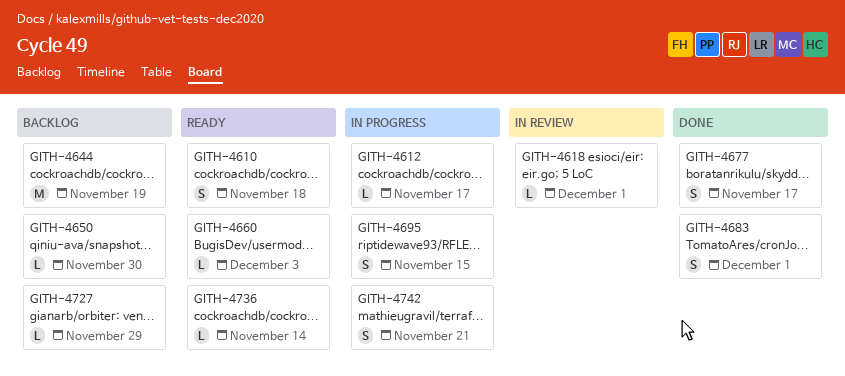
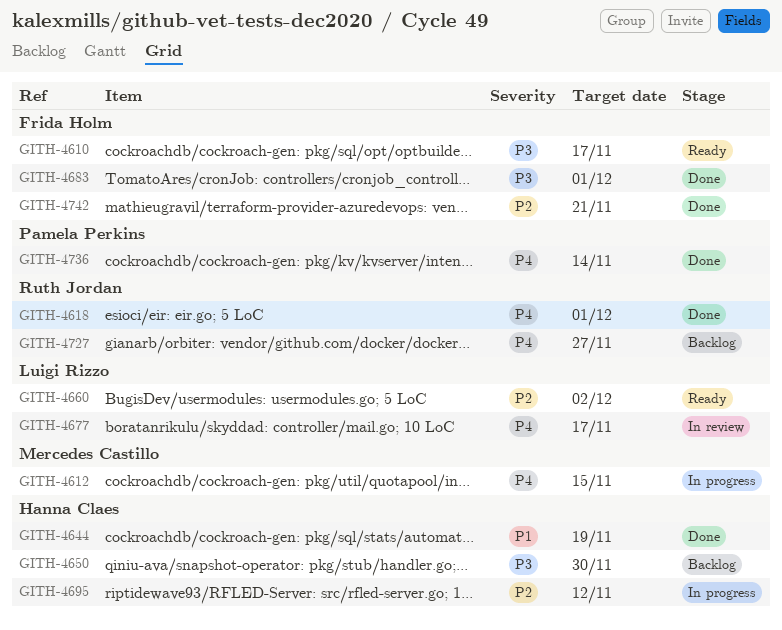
GITH-4610, due: Nov 18 -> Nov 17
GITH-4612, due: Nov 17 -> Nov 15
GITH-4618, status: In review -> Done
GITH-4644, status: Backlog -> Done
GITH-4660, due: Dec 3 -> Dec 2
GITH-4677, status: Done -> In review
GITH-4695, due: Nov 15 -> Nov 12
GITH-4727, due: Nov 29 -> Nov 27
GITH-4736, status: Ready -> Done
GITH-4742, status: In progress -> Done

